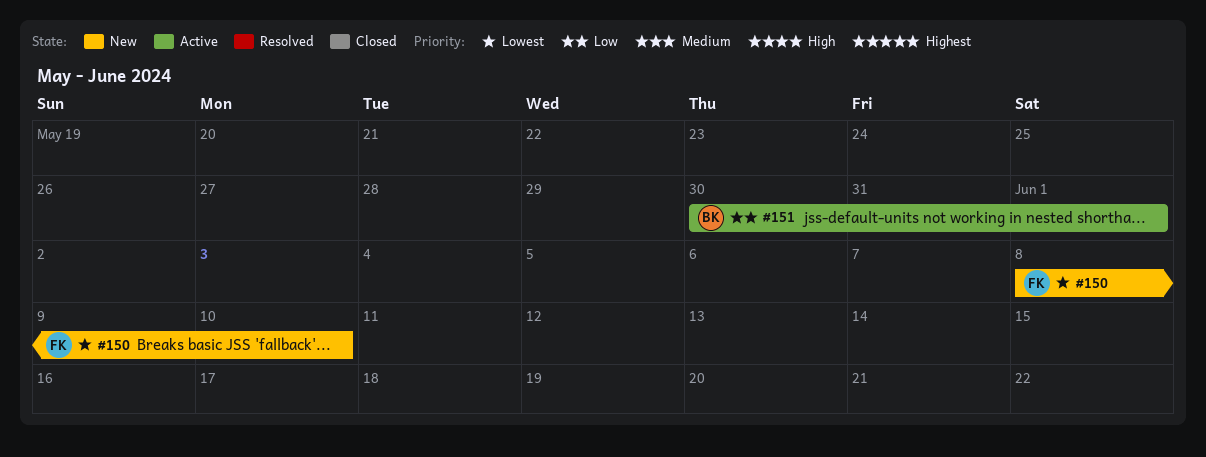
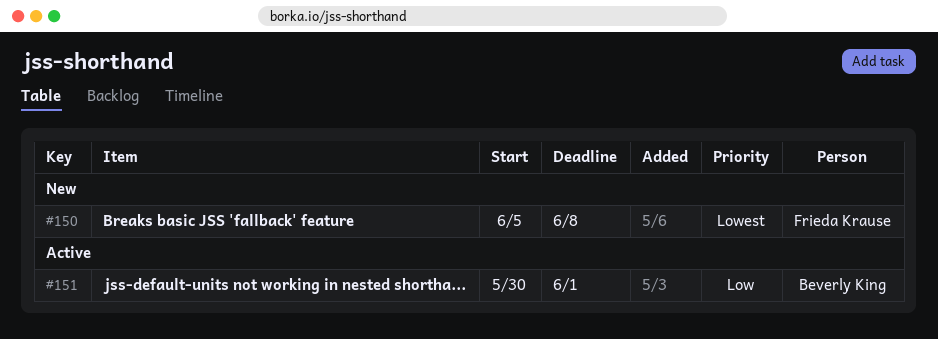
#150, start: Jun 8 -> Jun 5
#150, due: Jun 10 -> Jun 8

